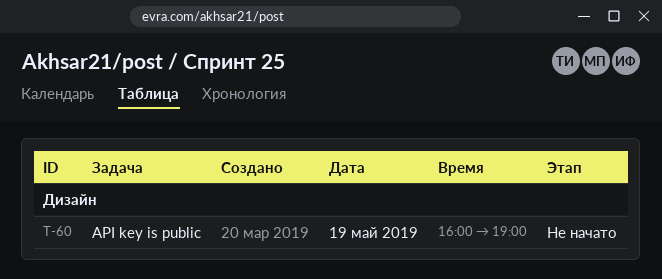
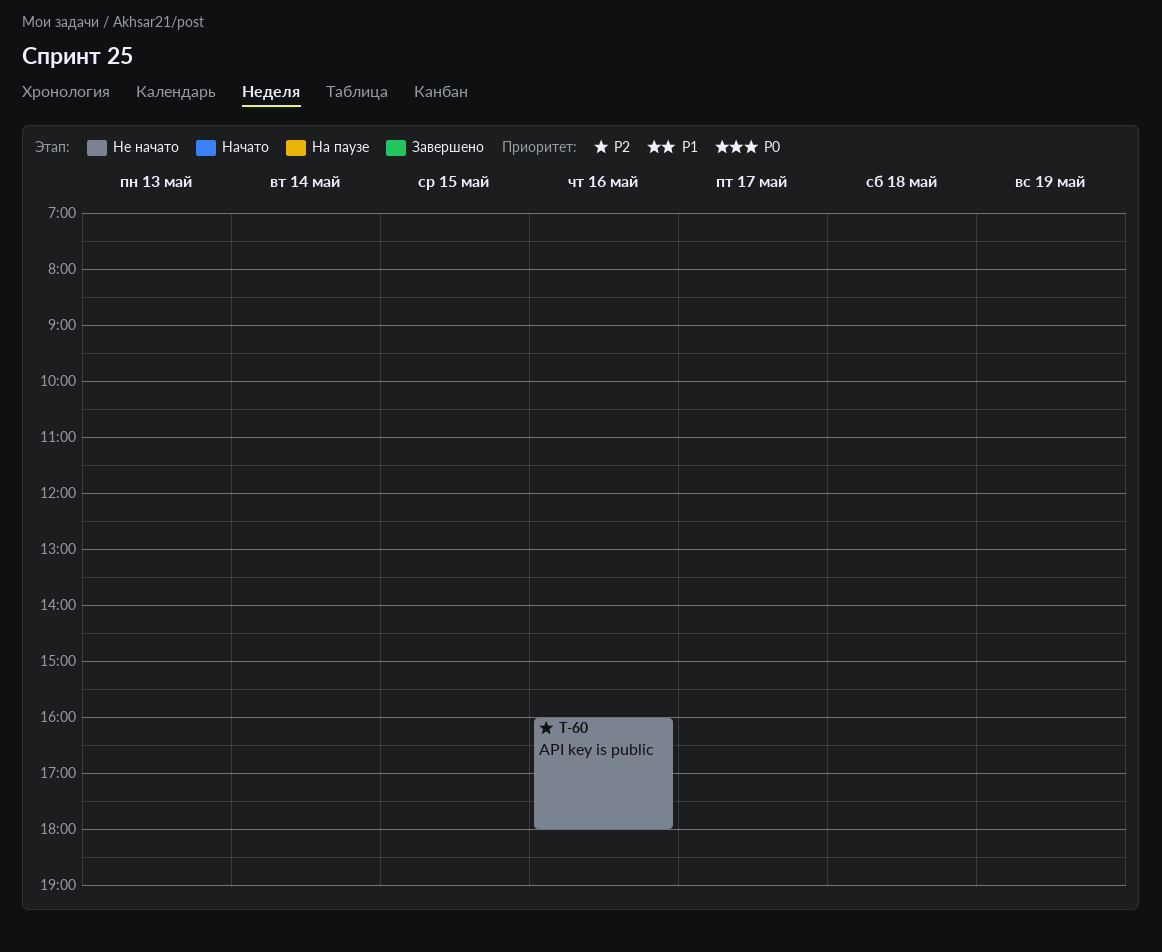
T-60, day: May 19 -> May 16
T-60, ends: 19:00 -> 18:00

